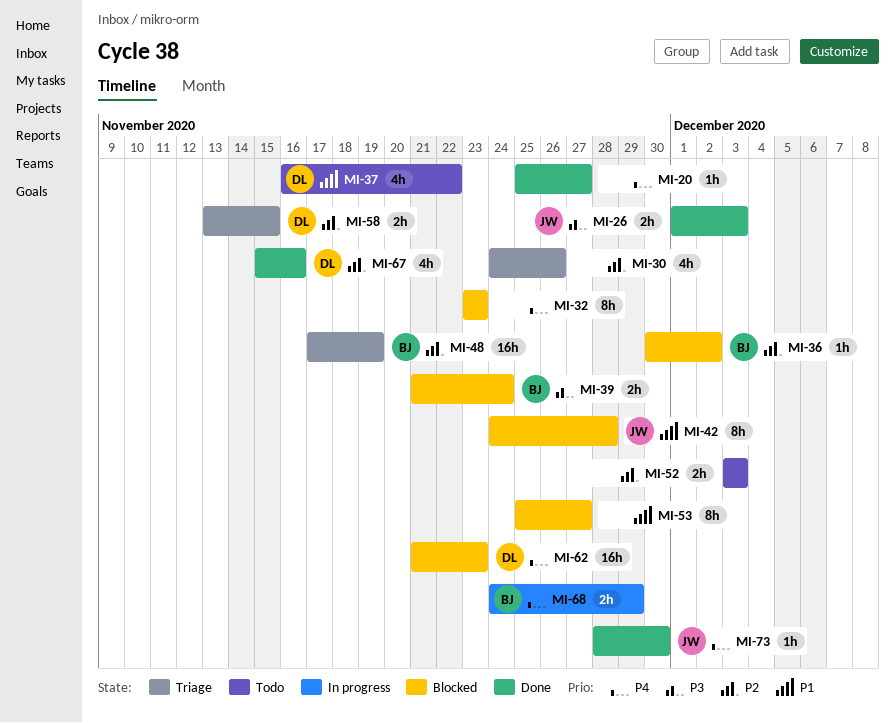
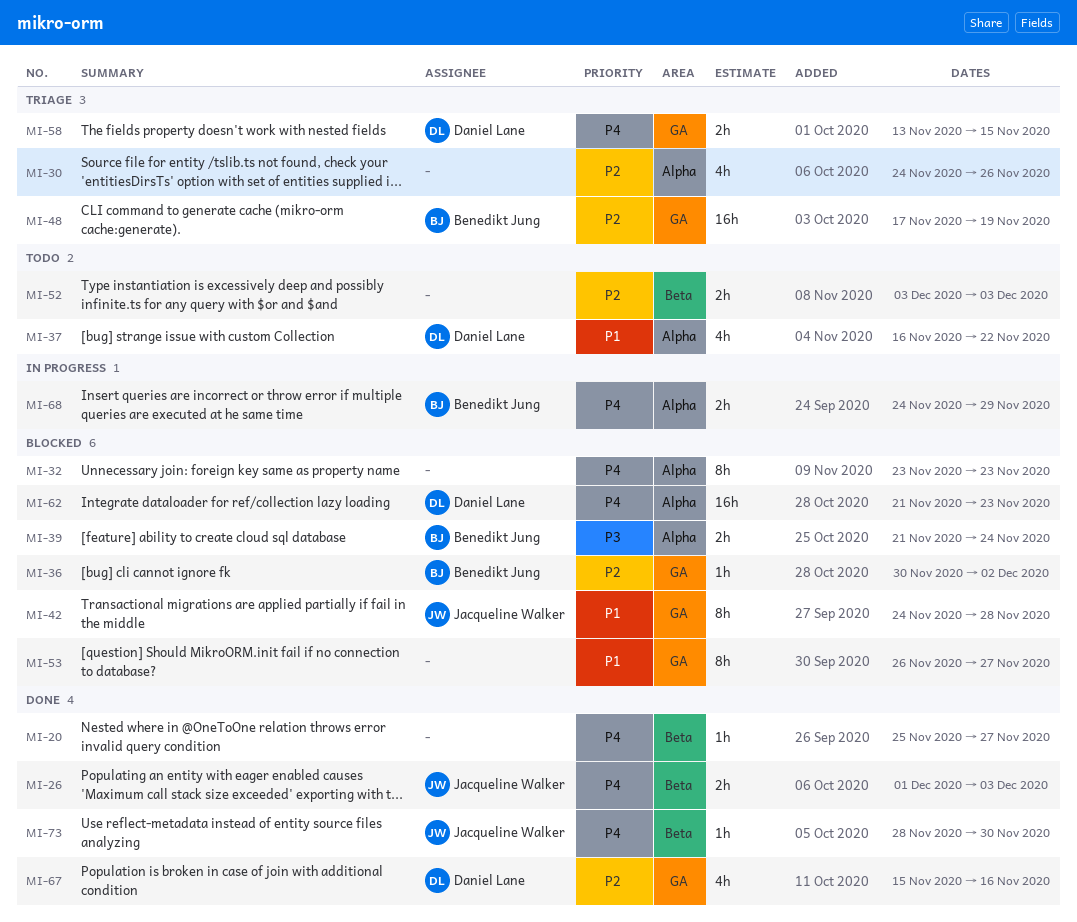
MI-26, priority: P3 -> P4
MI-53, start: Nov 25 -> Nov 26
MI-58, priority: P2 -> P4

